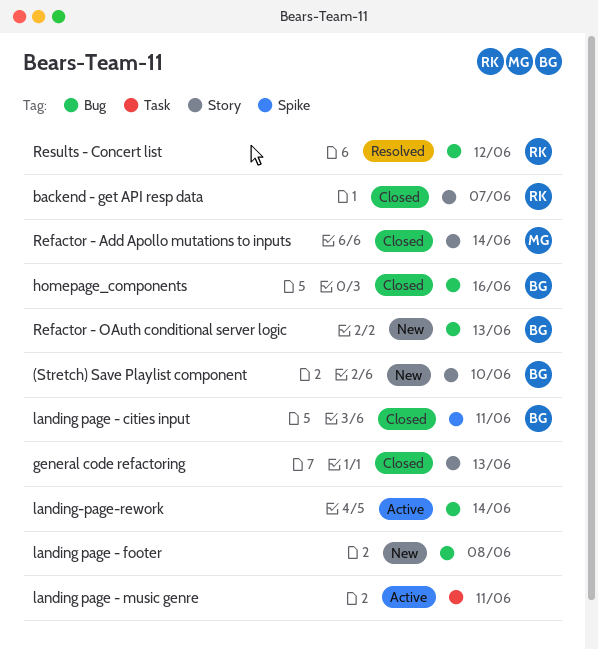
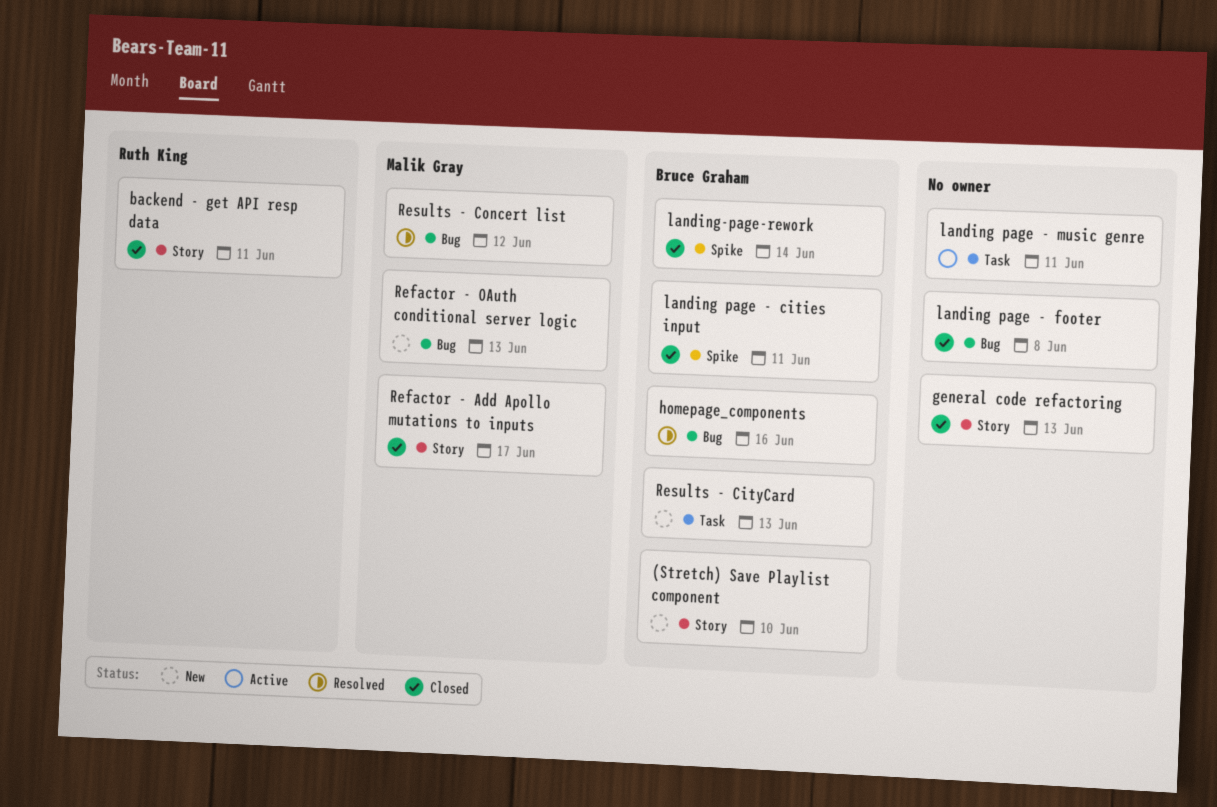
backend - get API resp data, due: Jun 7 -> Jun 11
homepage_components, status: Closed -> Resolved
landing page - footer, status: New -> Closed
landing-page-rework, status: Active -> Closed
landing-page-rework, owner: none -> Bruce Graham
landing-page-rework, label: Bug -> Spike
Refactor - Add Apollo mutations to inputs, due: Jun 14 -> Jun 17
Refactor - OAuth conditional server logic, owner: Bruce Graham -> Malik Gray
Results - CityCard: none -> present
Results - Concert list, owner: Ruth King -> Malik Gray

